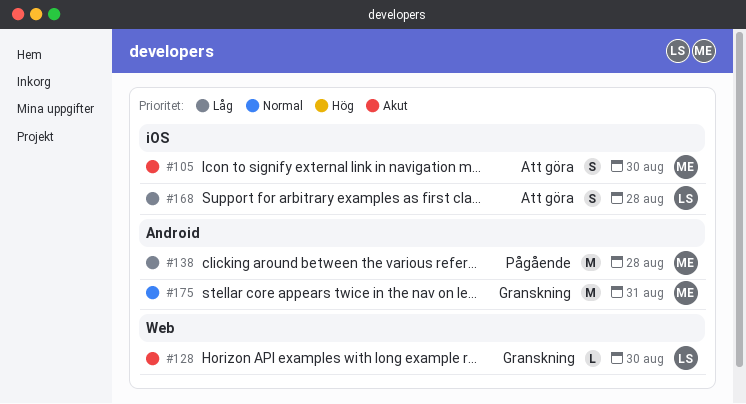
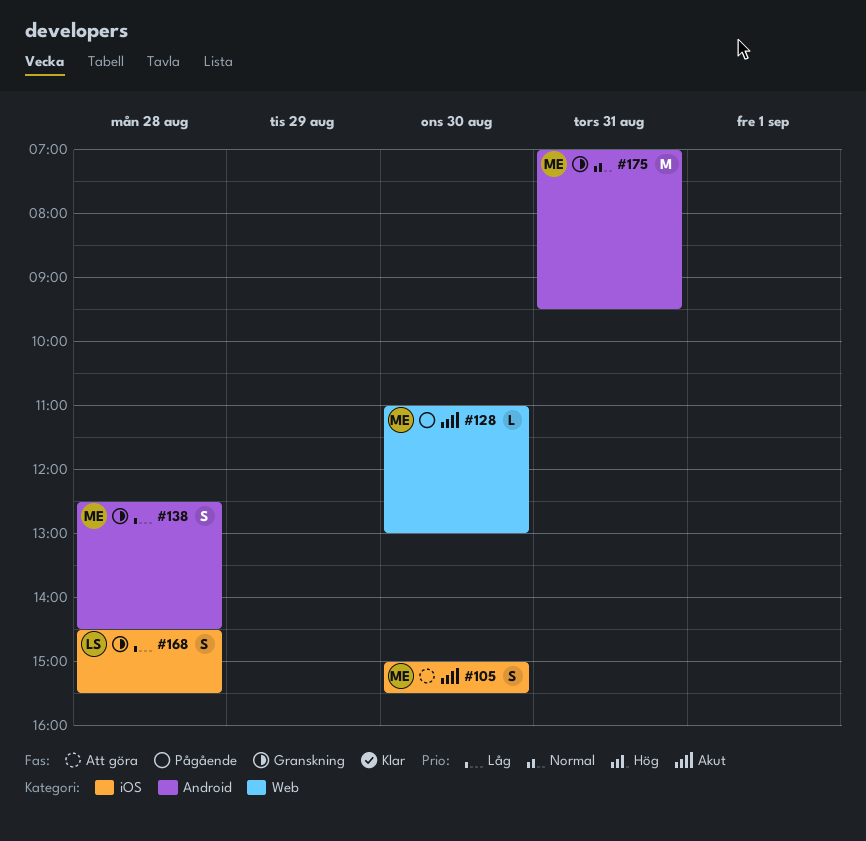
#128, status: Granskning -> Pågående
#128, owner: LS -> ME
#138, status: Pågående -> Granskning
#138, estimate: M -> S
#168, status: Att göra -> Granskning

